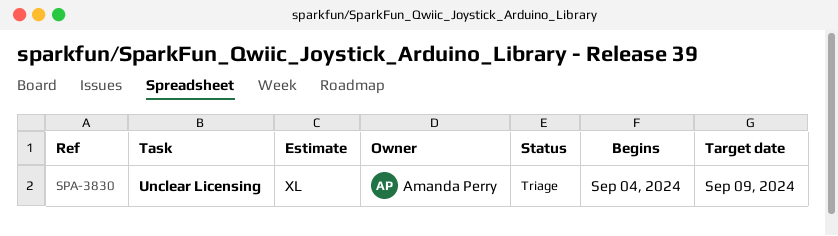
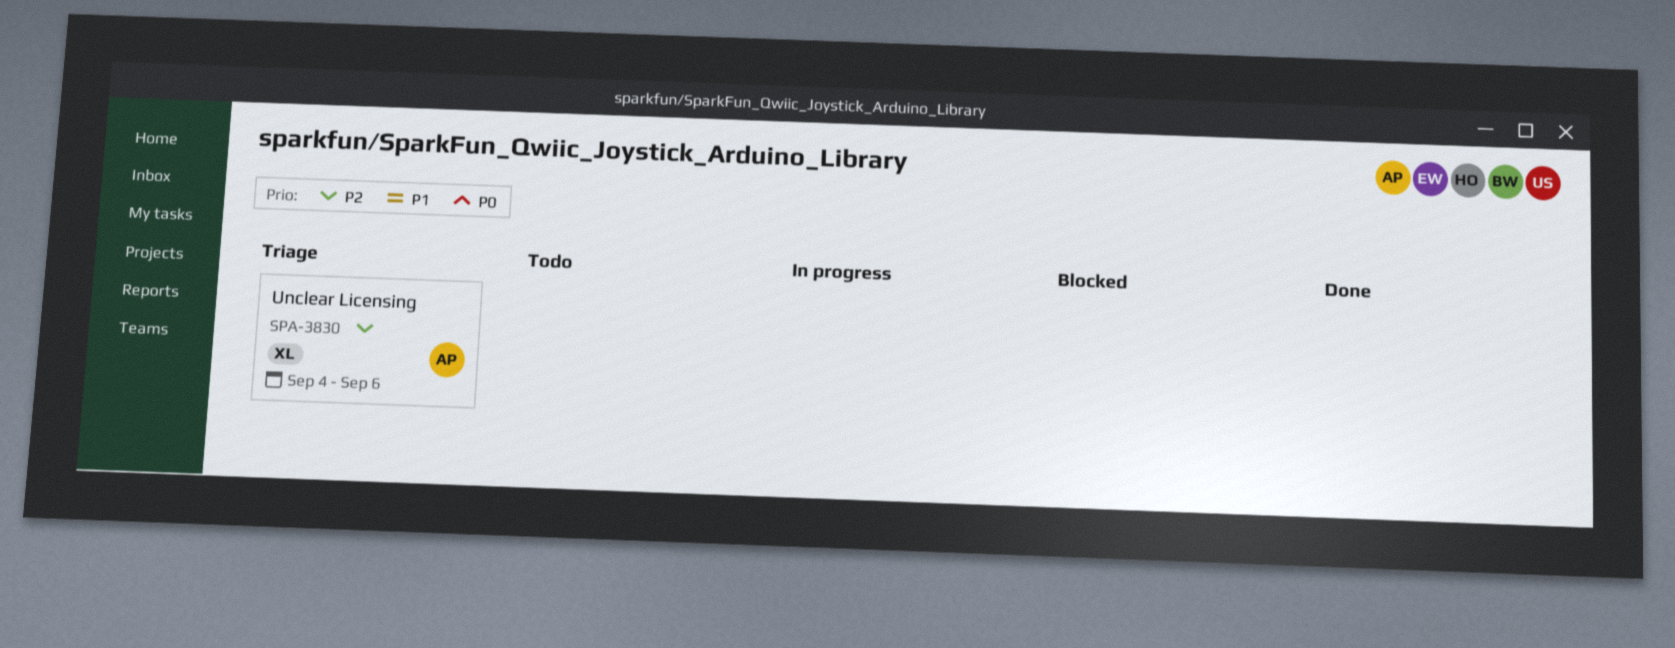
SPA-3830, due: Sep 9 -> Sep 6

